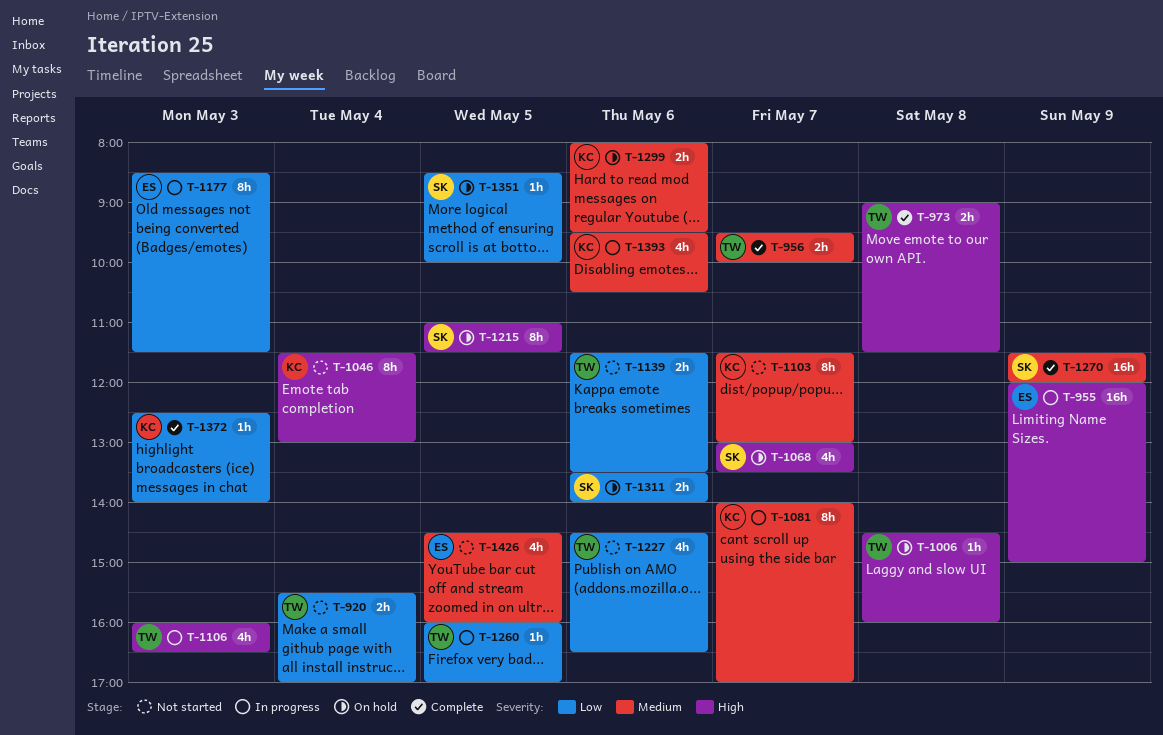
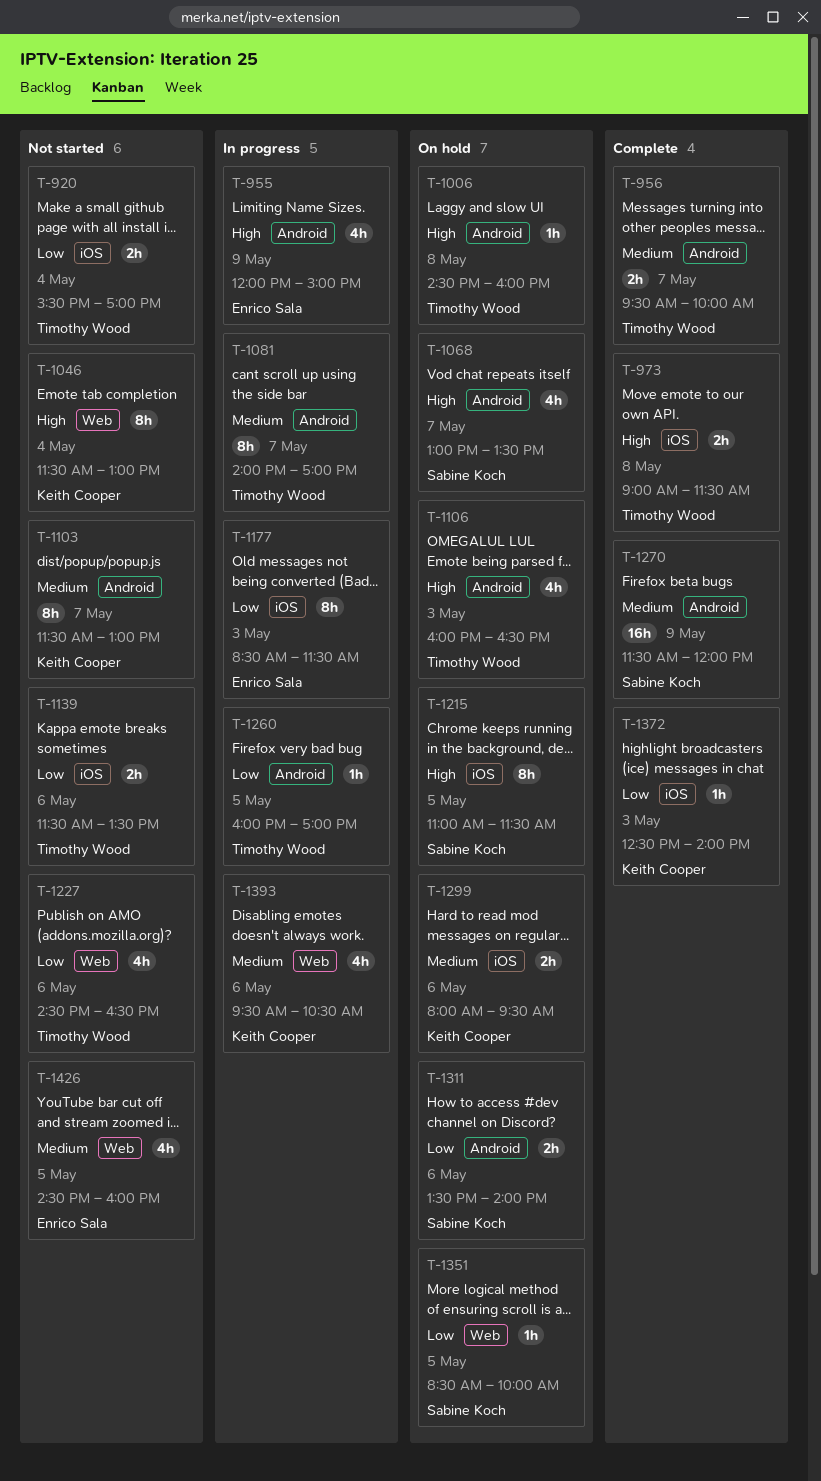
T-955, estimate: 16h -> 4h
T-1081, owner: Keith Cooper -> Timothy Wood
T-1106, status: In progress -> On hold

